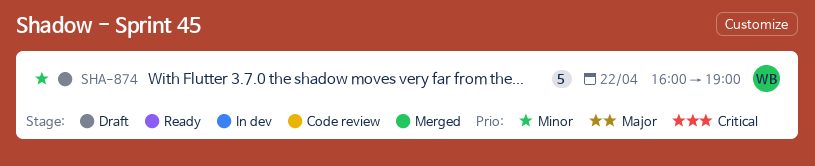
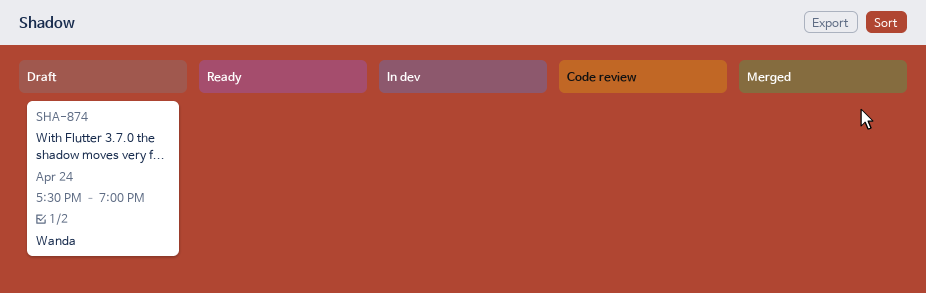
SHA-874, day: Apr 22 -> Apr 24
SHA-874, begins: 16:00 -> 17:30

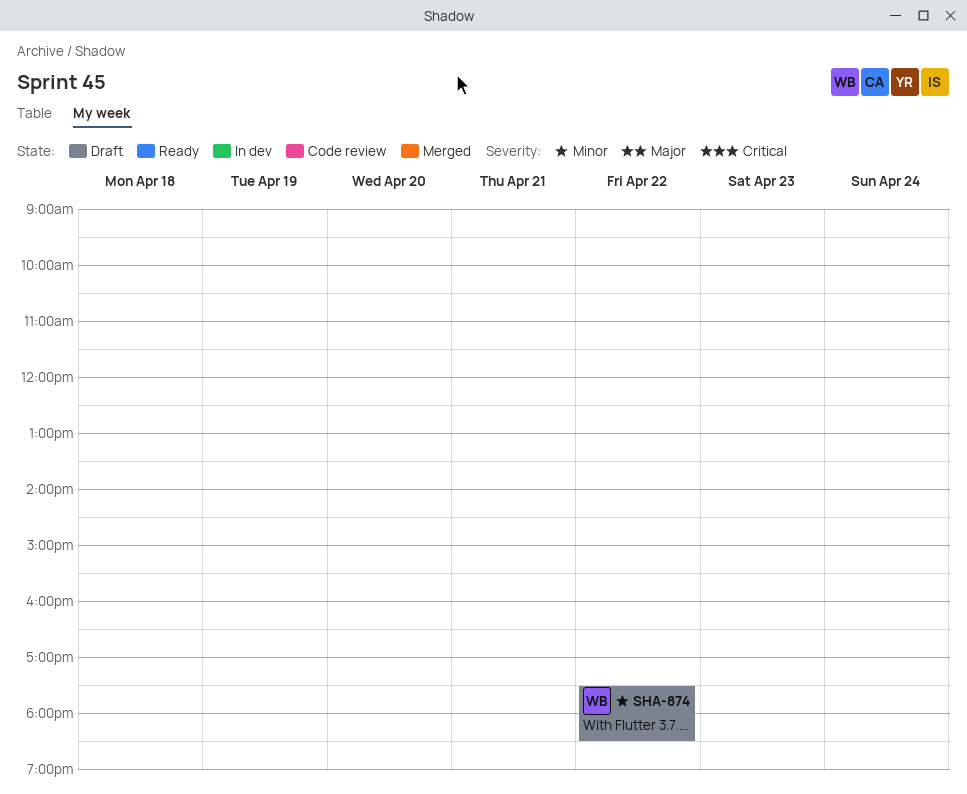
SHA-874, day: Apr 24 -> Apr 22
SHA-874, ends: 19:00 -> 18:30

